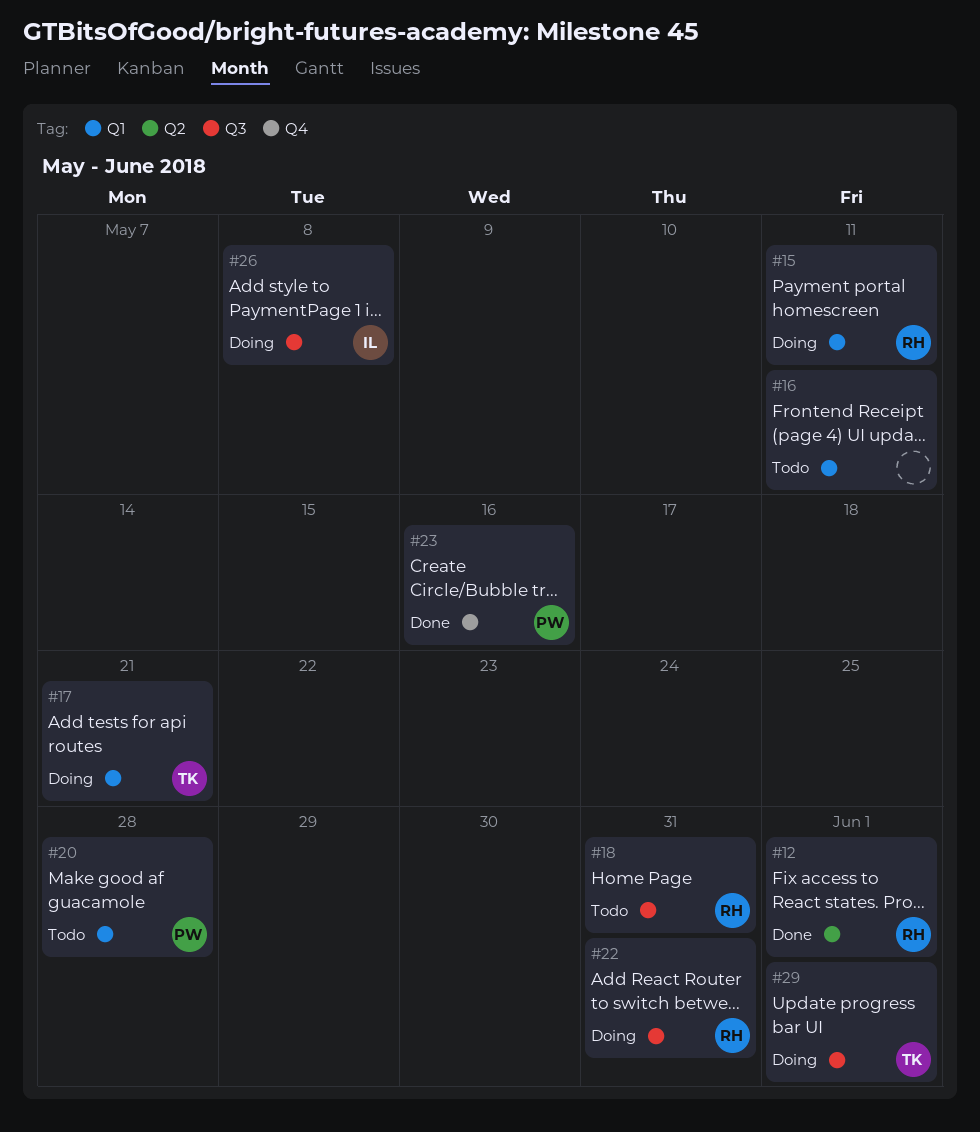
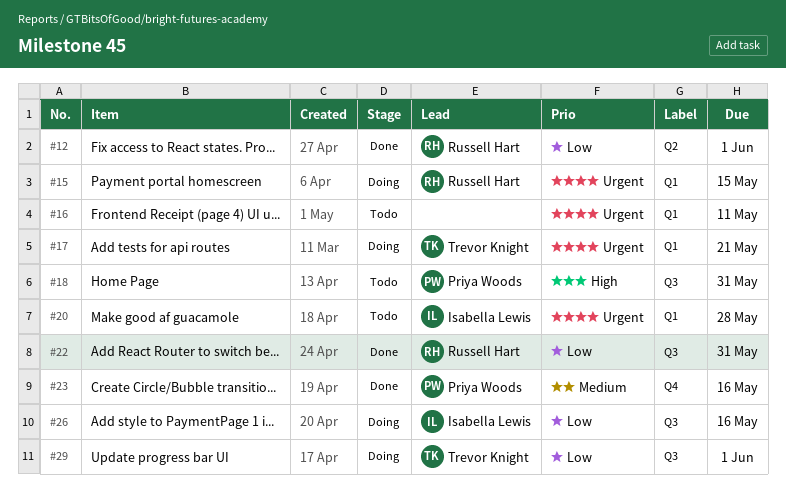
#15, due: May 11 -> May 15
#18, owner: Russell Hart -> Priya Woods
#20, owner: Priya Woods -> Isabella Lewis
#22, status: Doing -> Done
#26, due: May 8 -> May 16

